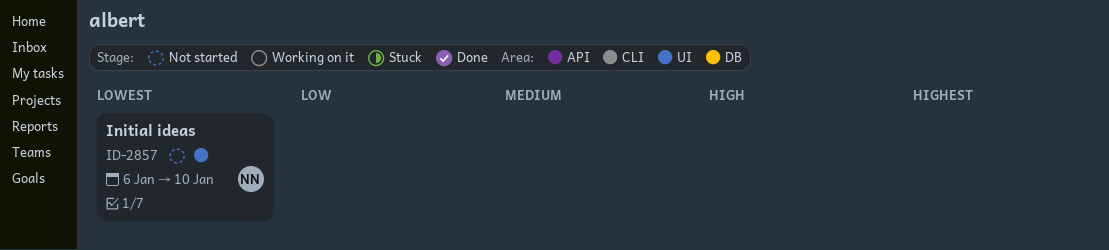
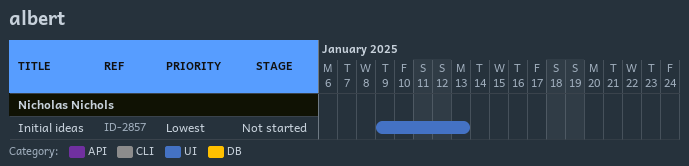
ID-2857, start: Jan 6 -> Jan 9
ID-2857, due: Jan 10 -> Jan 13

